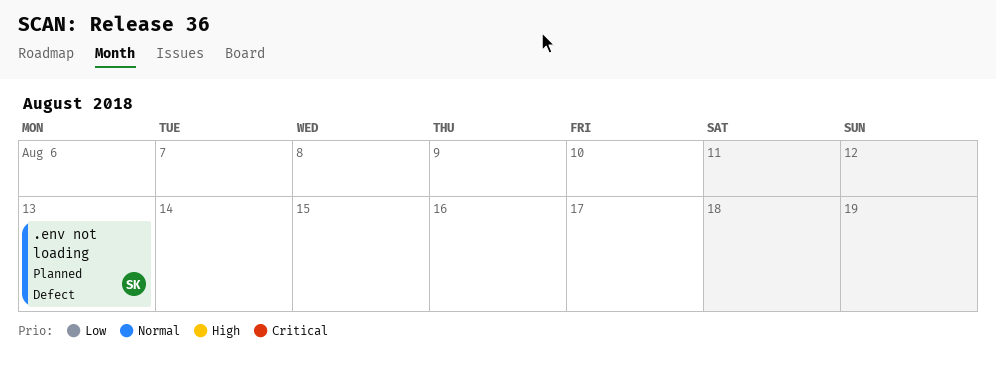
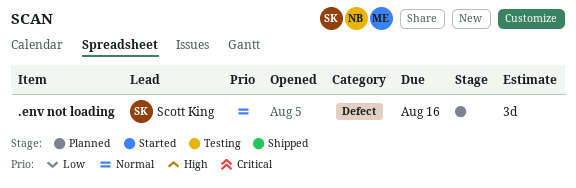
.env not loading, due: Aug 13 -> Aug 16

